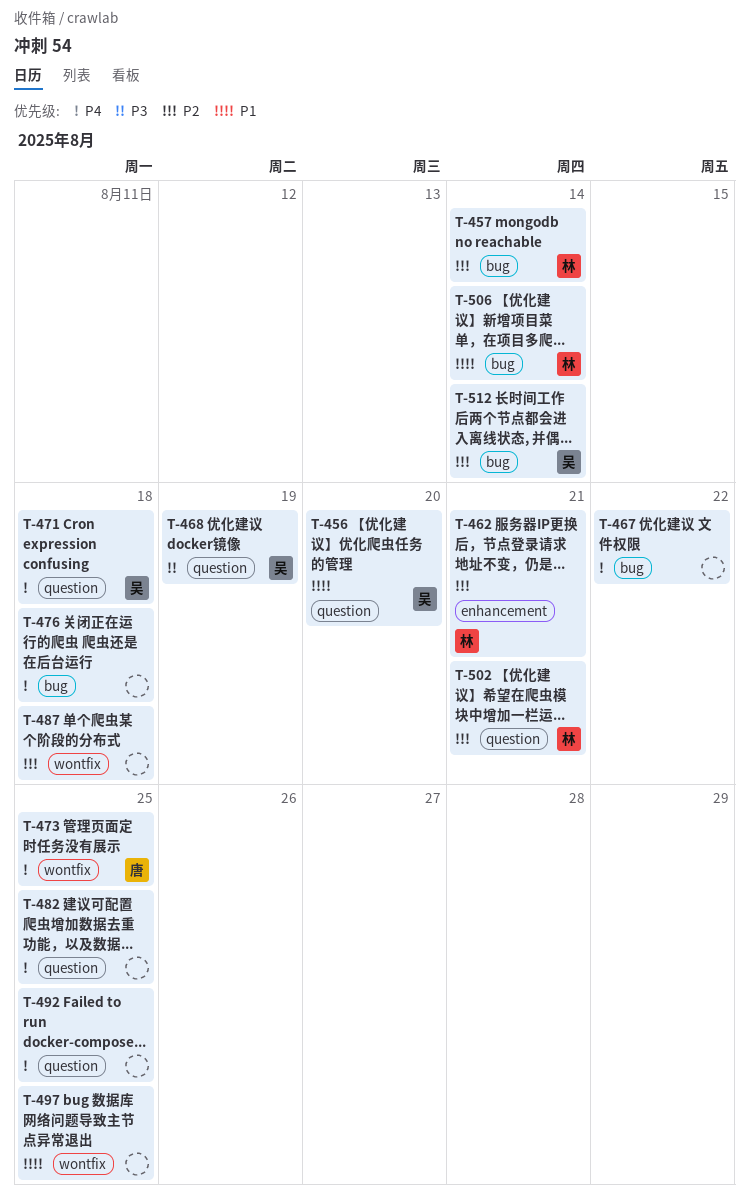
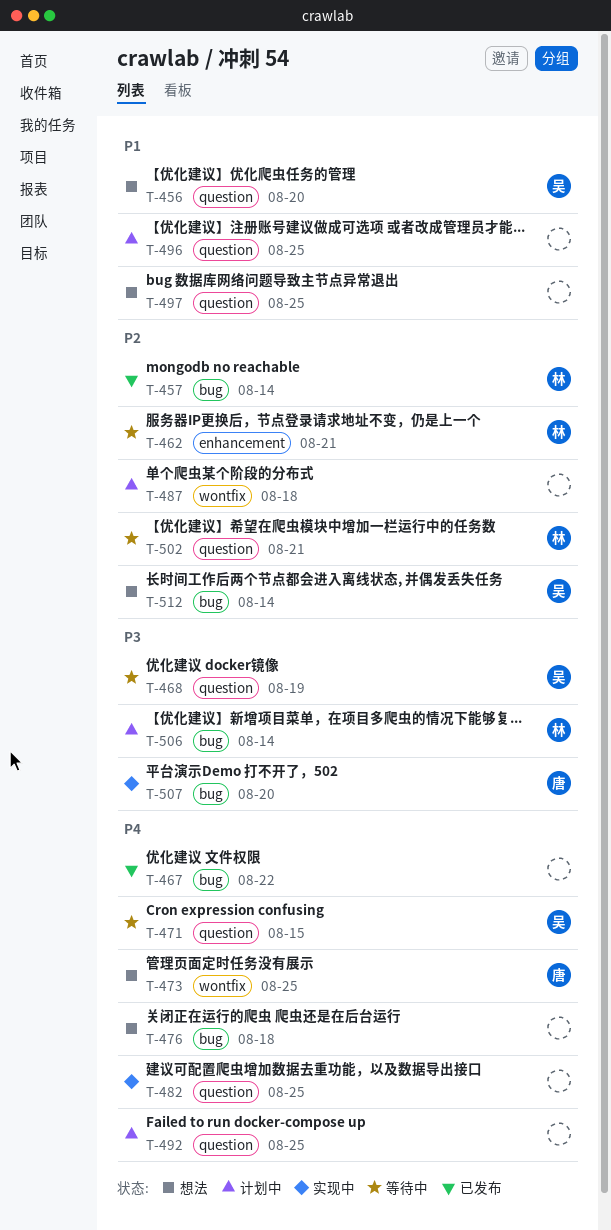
T-471, due: Aug 18 -> Aug 15
T-496: none -> present
T-497, label: wontfix -> question
T-506, priority: P1 -> P3
T-507: none -> present

